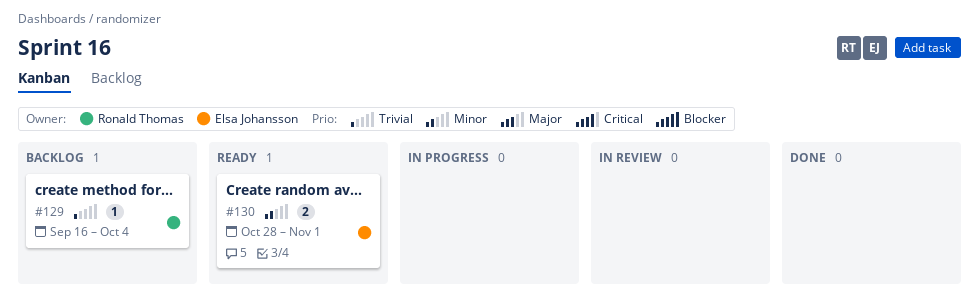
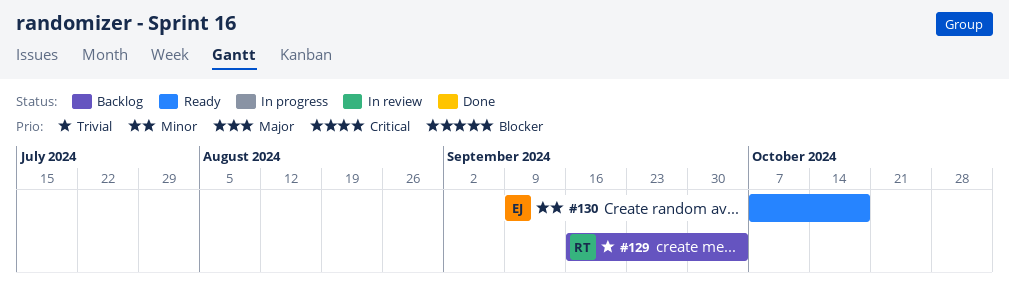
#130, start: Oct 28 -> Oct 7
#130, due: Nov 1 -> Oct 18

